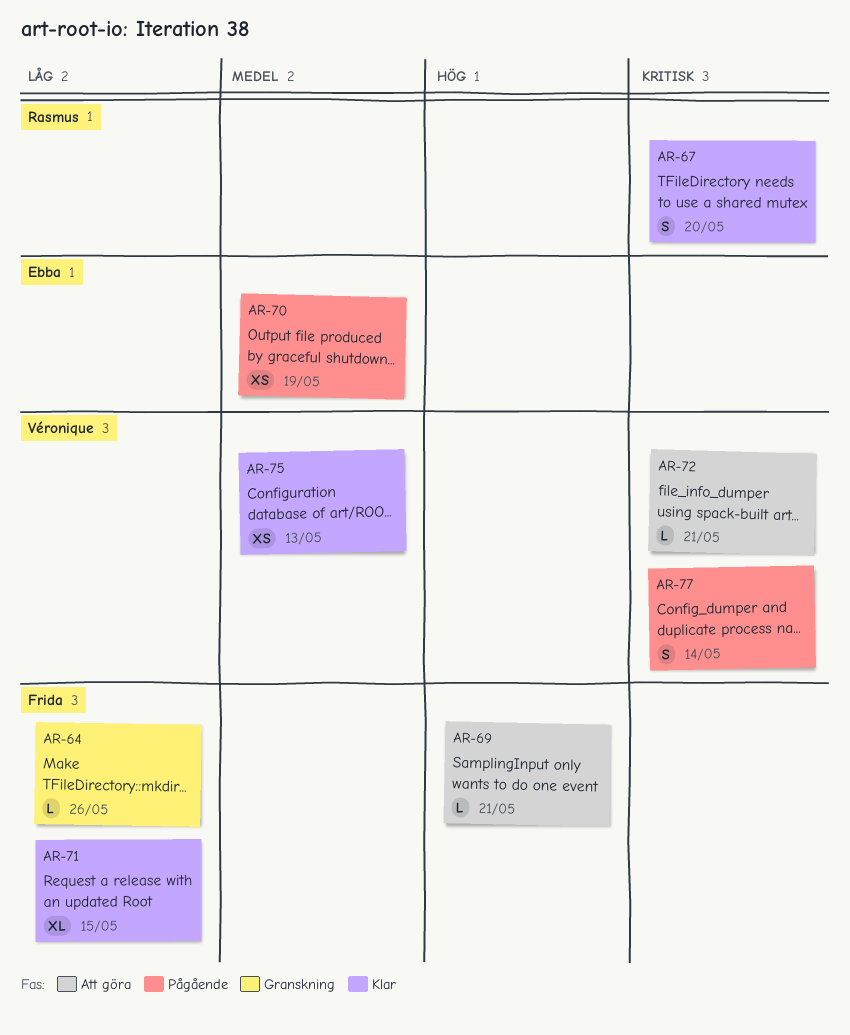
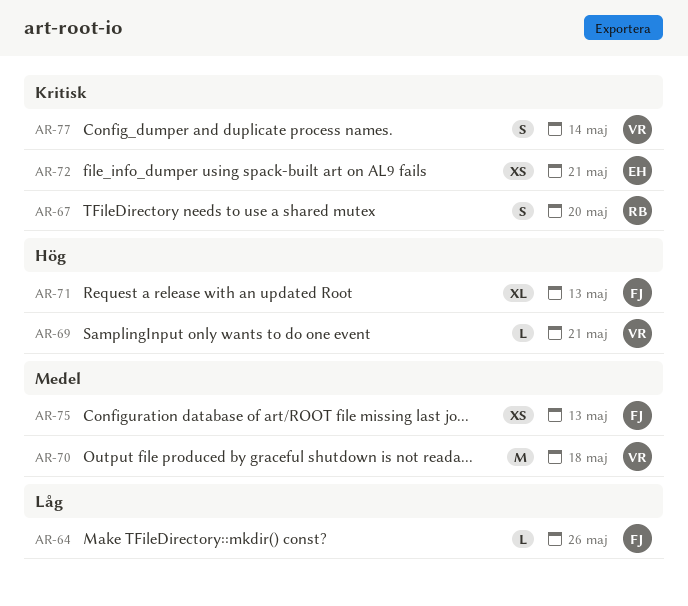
AR-69, owner: Frida -> Véronique
AR-70, owner: Ebba -> Véronique
AR-70, estimate: XS -> M
AR-70, due: May 19 -> May 18
AR-71, priority: Låg -> Hög
AR-71, due: May 15 -> May 13
AR-72, owner: Véronique -> Ebba
AR-72, estimate: L -> XS
AR-75, owner: Véronique -> Frida

